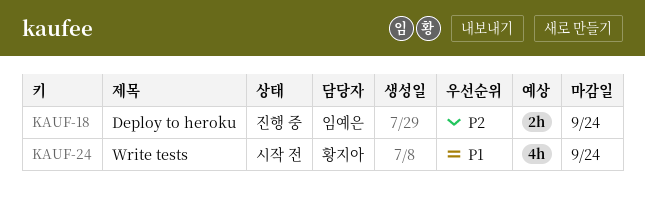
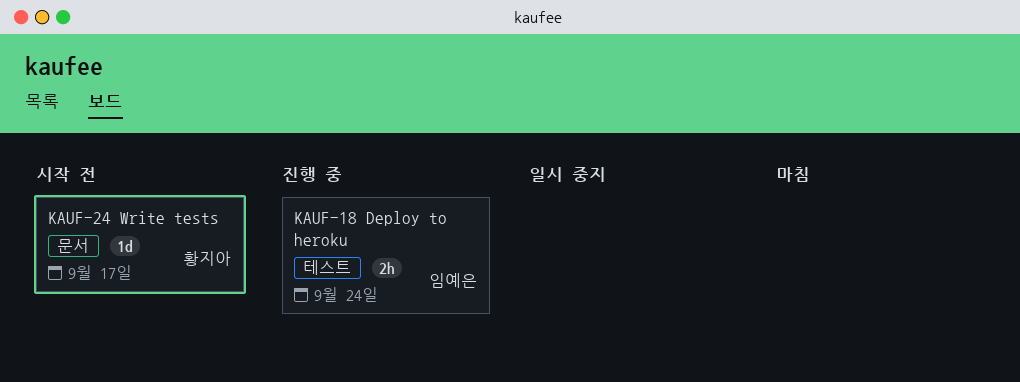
KAUF-24, estimate: 4h -> 1d
KAUF-24, due: Sep 24 -> Sep 17

